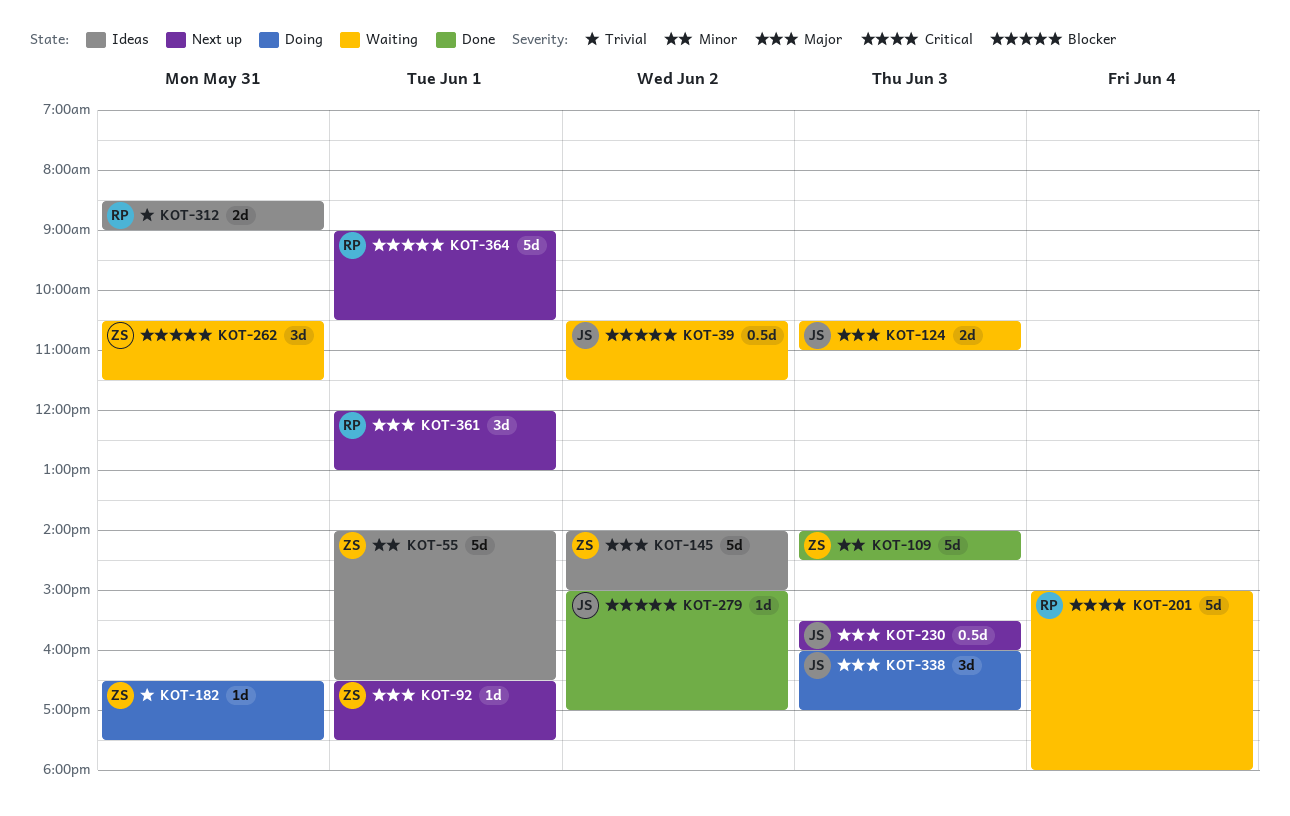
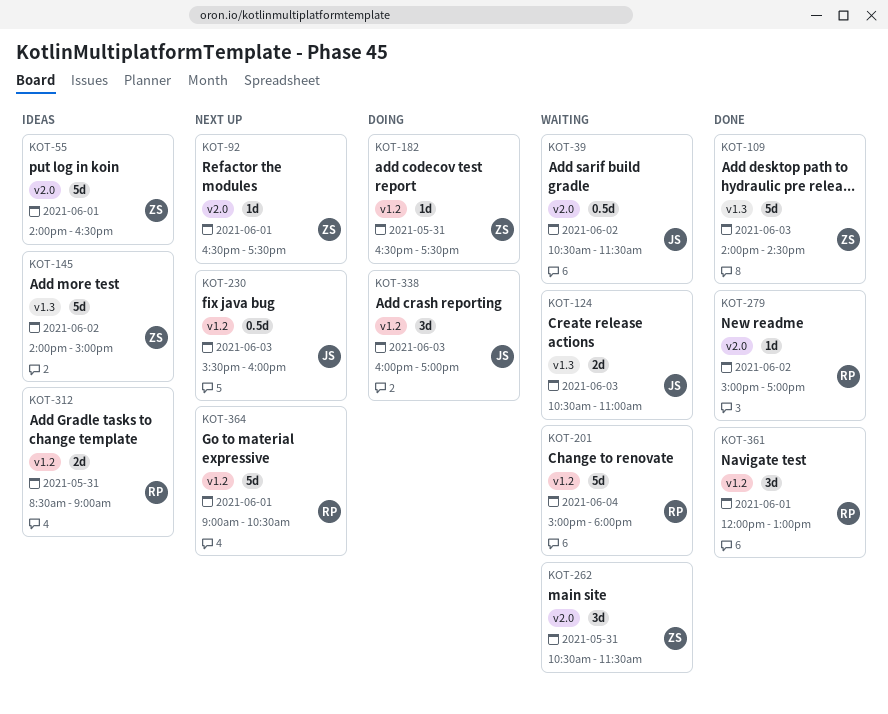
KOT-279, owner: JS -> RP
KOT-361, status: Next up -> Done

